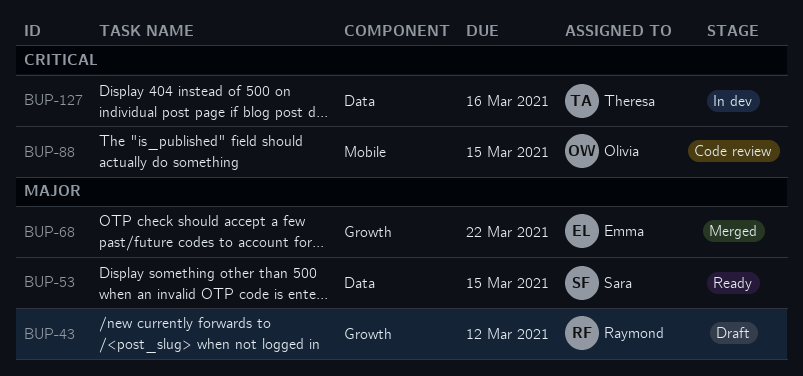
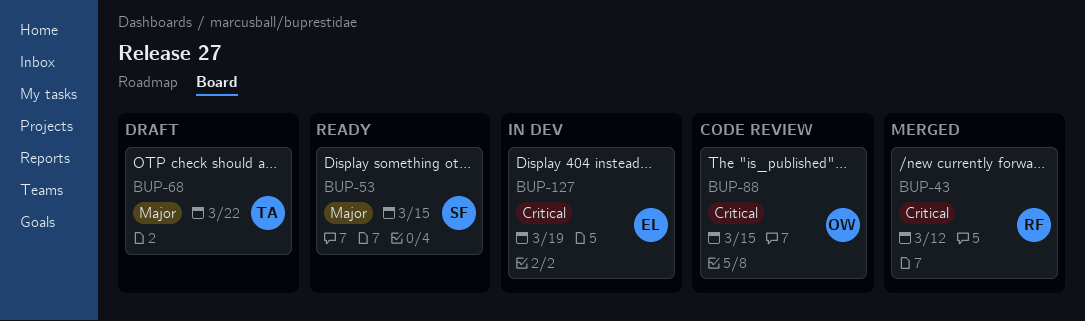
BUP-43, status: Draft -> Merged
BUP-43, priority: Major -> Critical
BUP-68, status: Merged -> Draft
BUP-68, owner: Emma -> Theresa
BUP-127, owner: Theresa -> Emma
BUP-127, due: Mar 16 -> Mar 19

